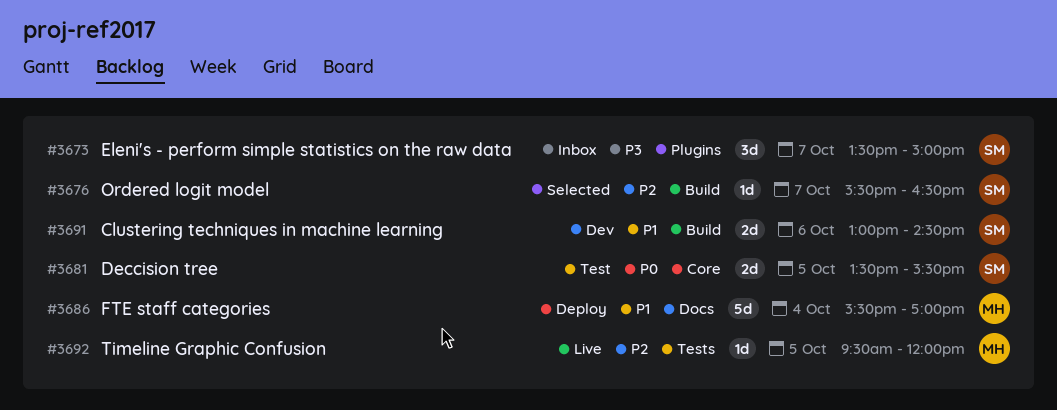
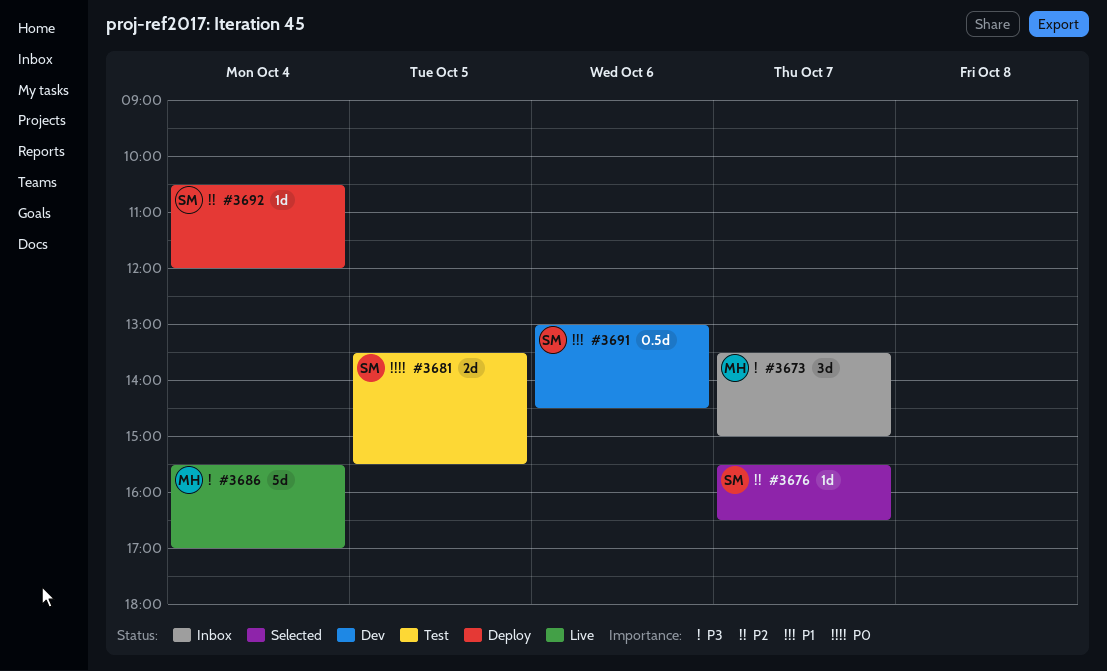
#3673, owner: SM -> MH
#3686, status: Deploy -> Live
#3686, priority: P1 -> P3
#3691, estimate: 2d -> 0.5d
#3692, status: Live -> Deploy
#3692, owner: MH -> SM
#3692, day: Oct 5 -> Oct 4
#3692, begins: 09:30 -> 10:30

